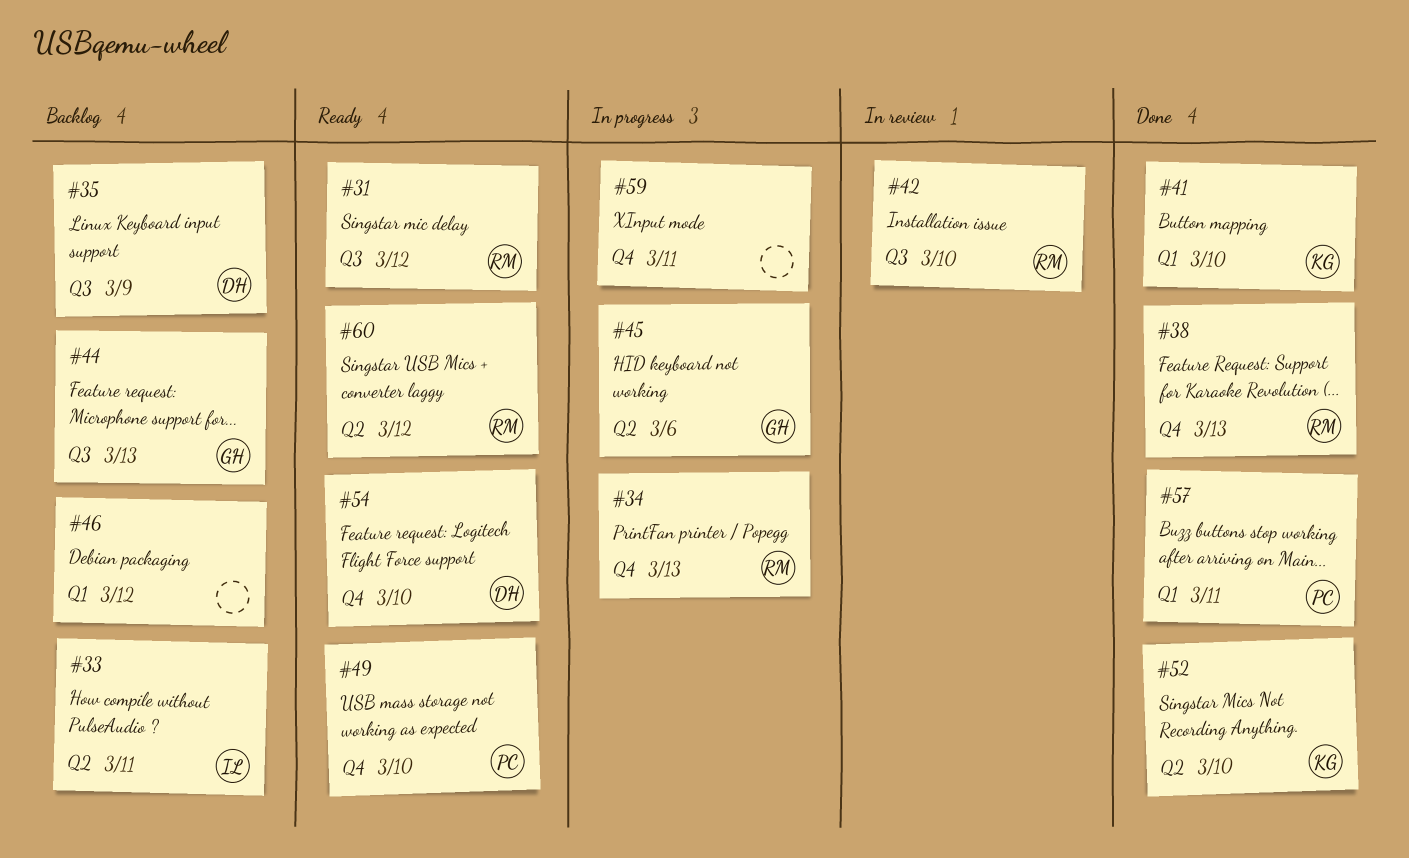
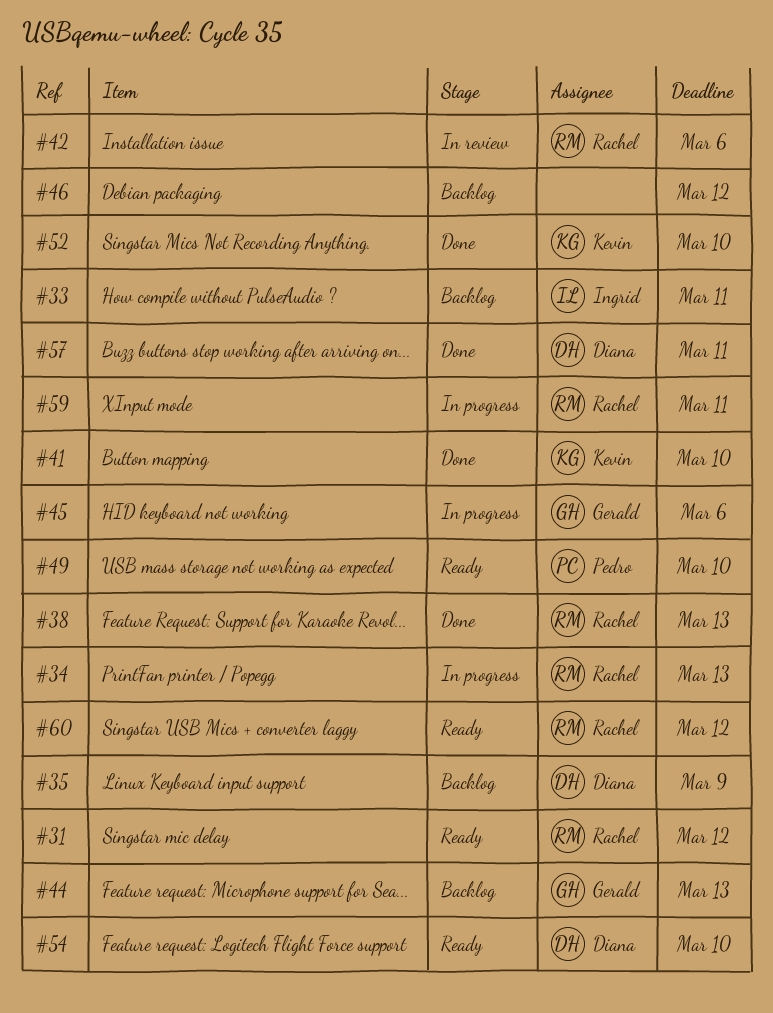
#42, due: Mar 10 -> Mar 6
#57, owner: Pedro -> Diana
#59, owner: none -> Rachel

